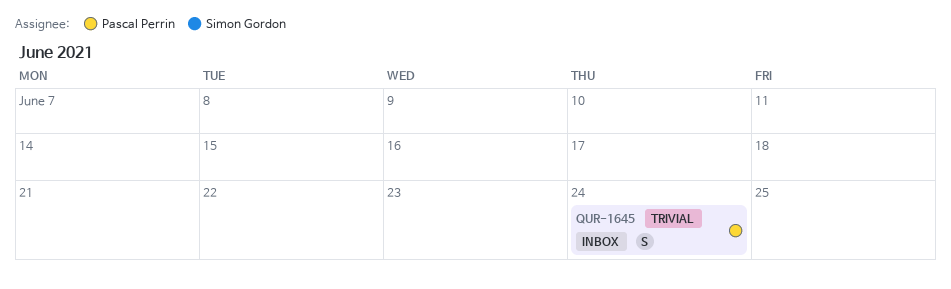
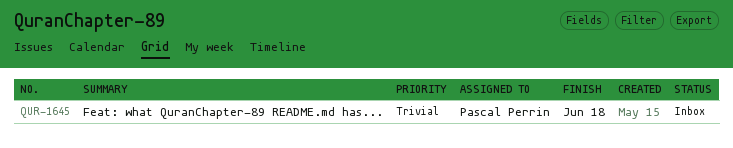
QUR-1645, due: Jun 24 -> Jun 18

